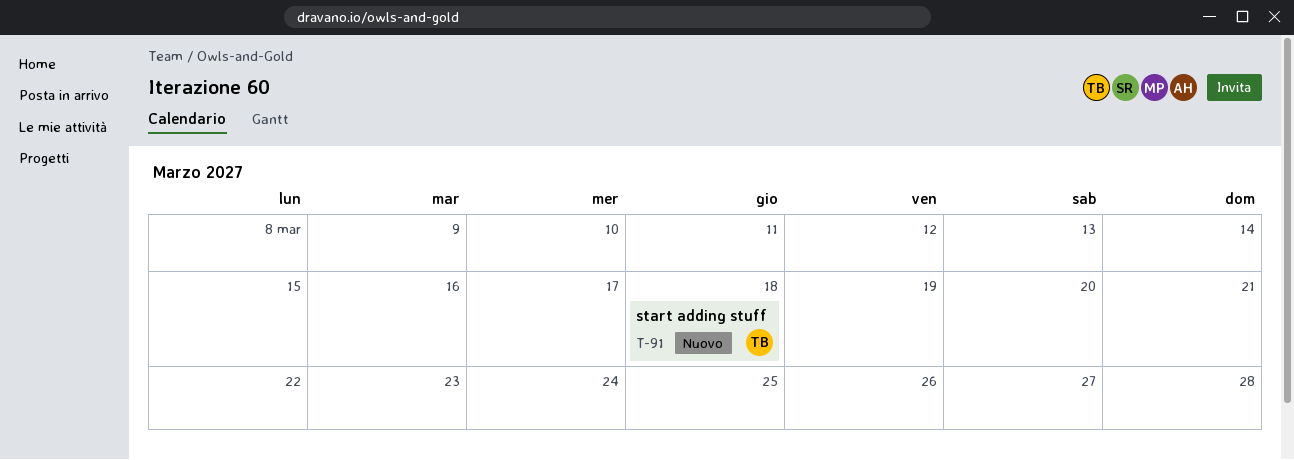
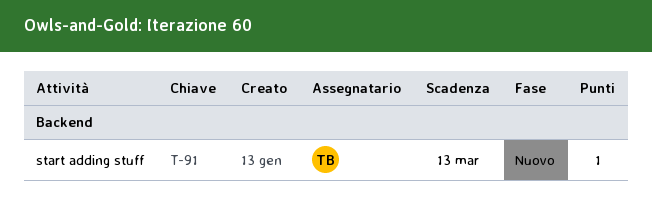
T-91, due: Mar 18 -> Mar 13

